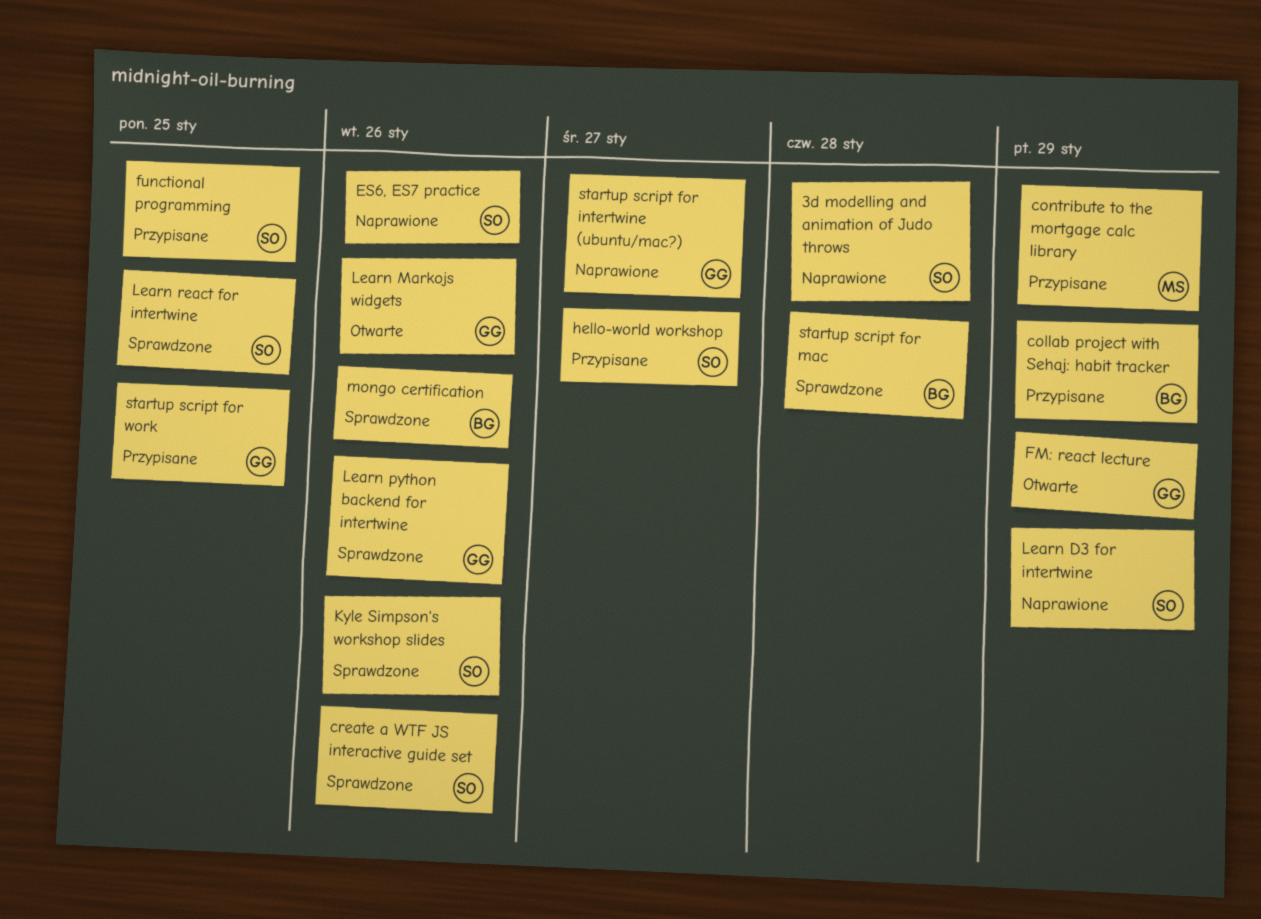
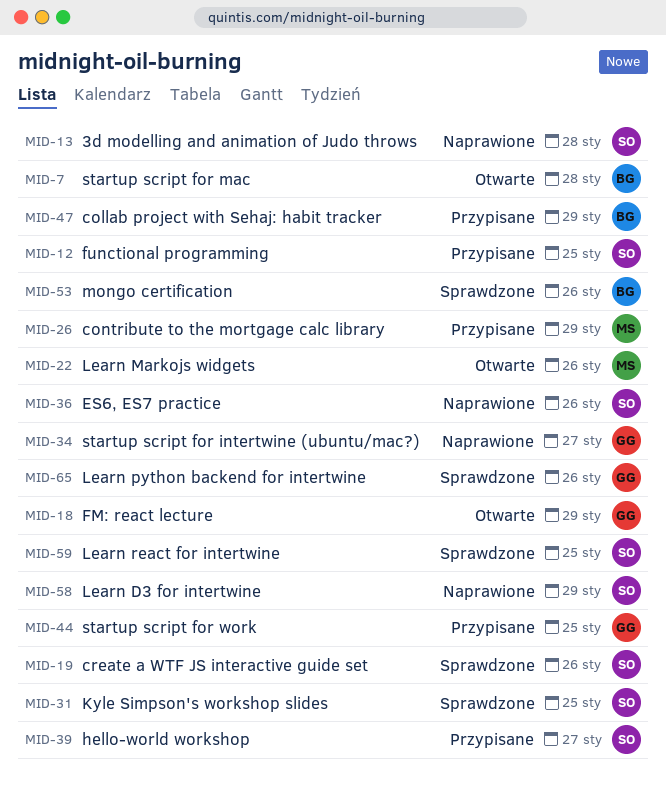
Kyle Simpson's workshop slides, due: Jan 26 -> Jan 25
Learn Markojs widgets, owner: GG -> MS
startup script for mac, status: Sprawdzone -> Otwarte

